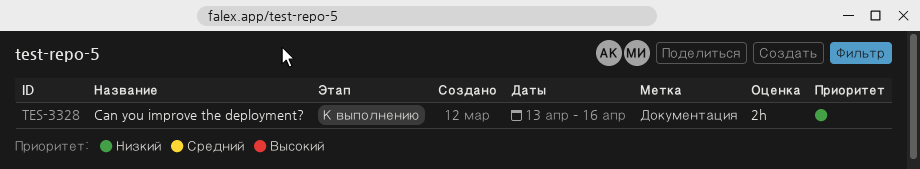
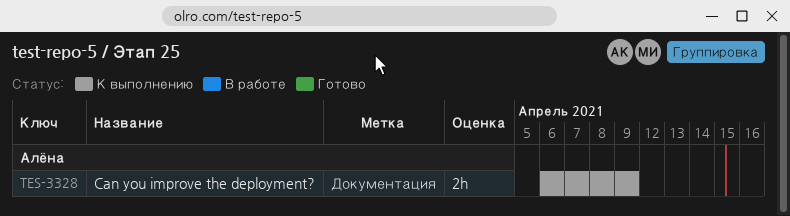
TES-3328, start: Apr 13 -> Apr 6
TES-3328, due: Apr 16 -> Apr 9

